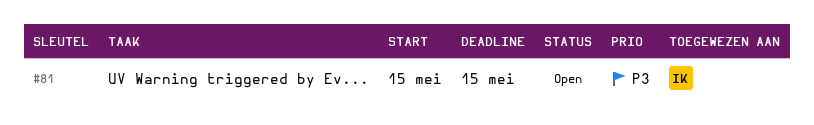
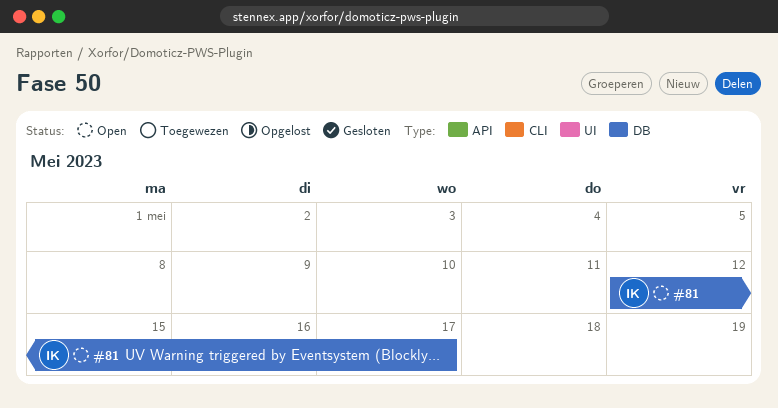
#81, start: May 15 -> May 12
#81, due: May 15 -> May 17

